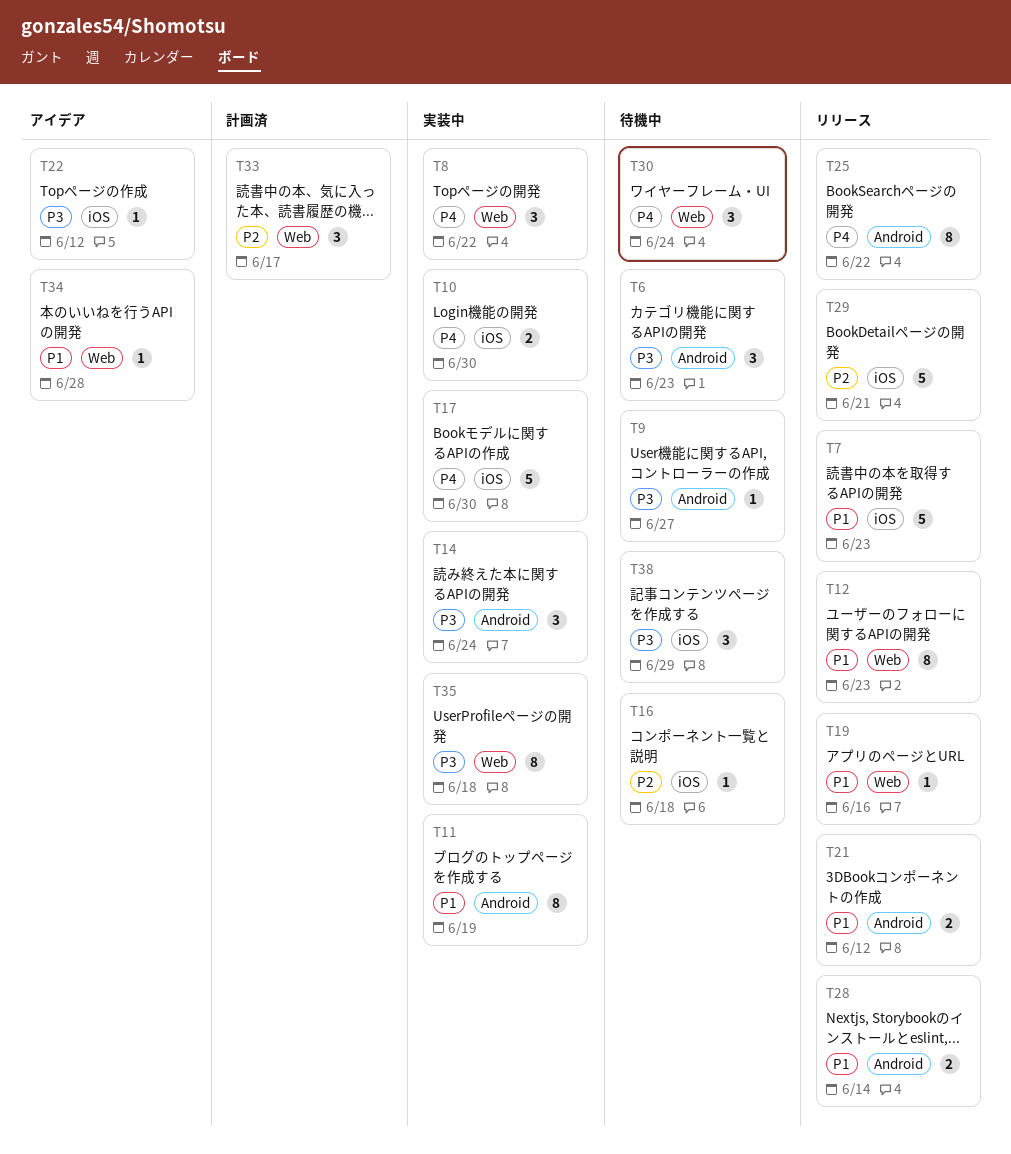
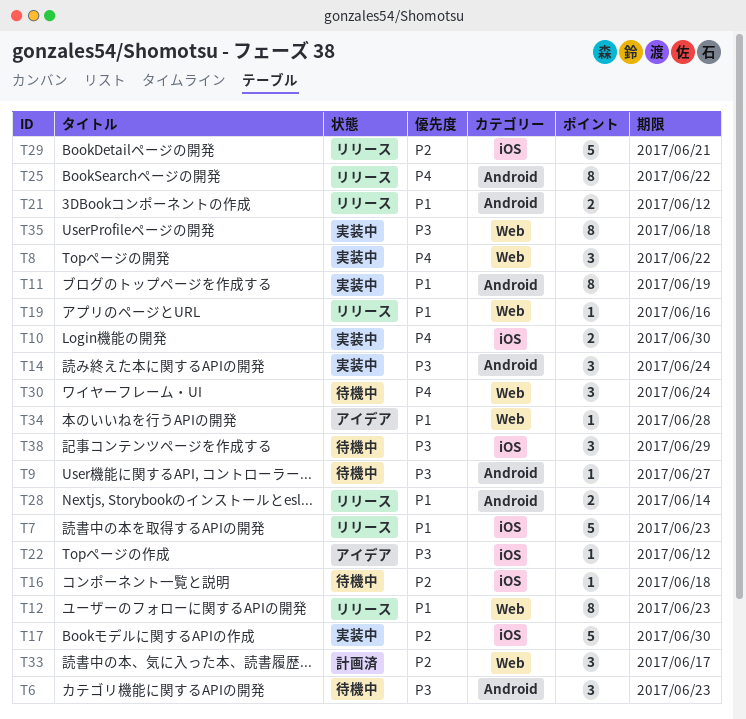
T17, priority: P4 -> P2

